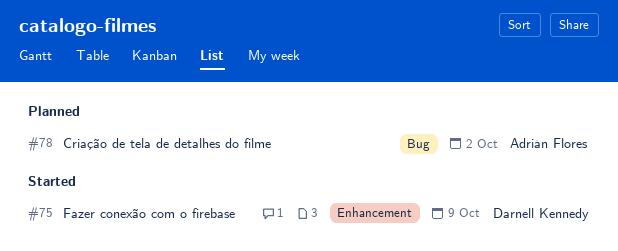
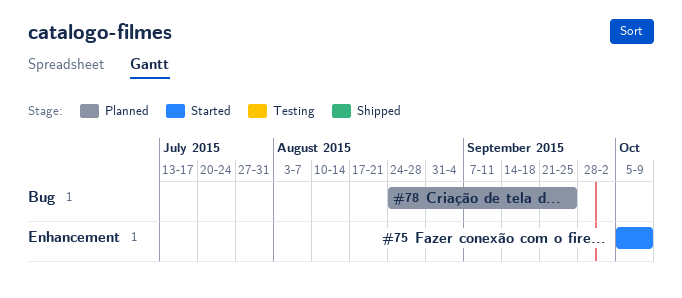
#78, due: Oct 2 -> Sep 25

